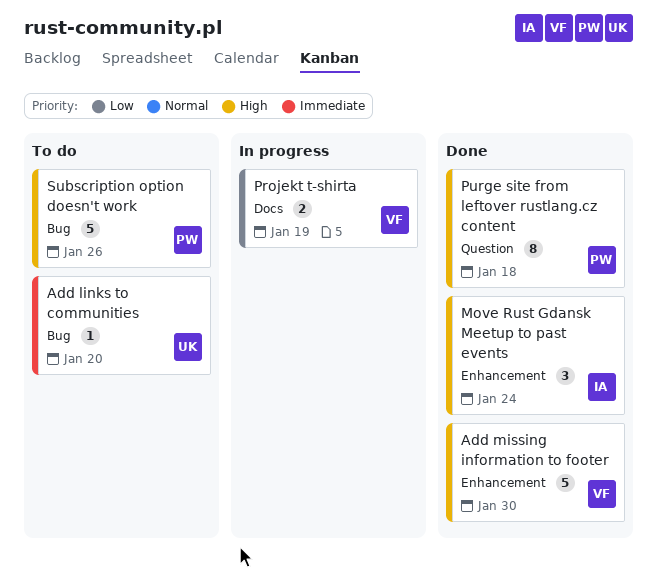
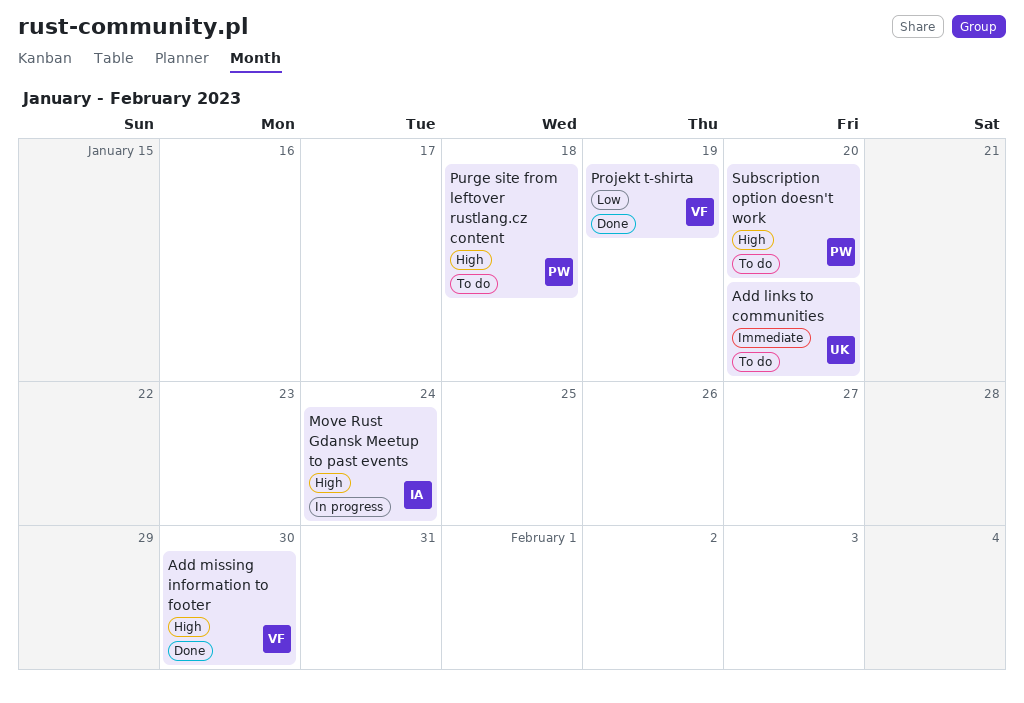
Move Rust Gdansk Meetup to past events, status: Done -> In progress
Projekt t-shirta, status: In progress -> Done
Purge site from leftover rustlang.cz content, status: Done -> To do
Subscription option doesn't work, due: Jan 26 -> Jan 20

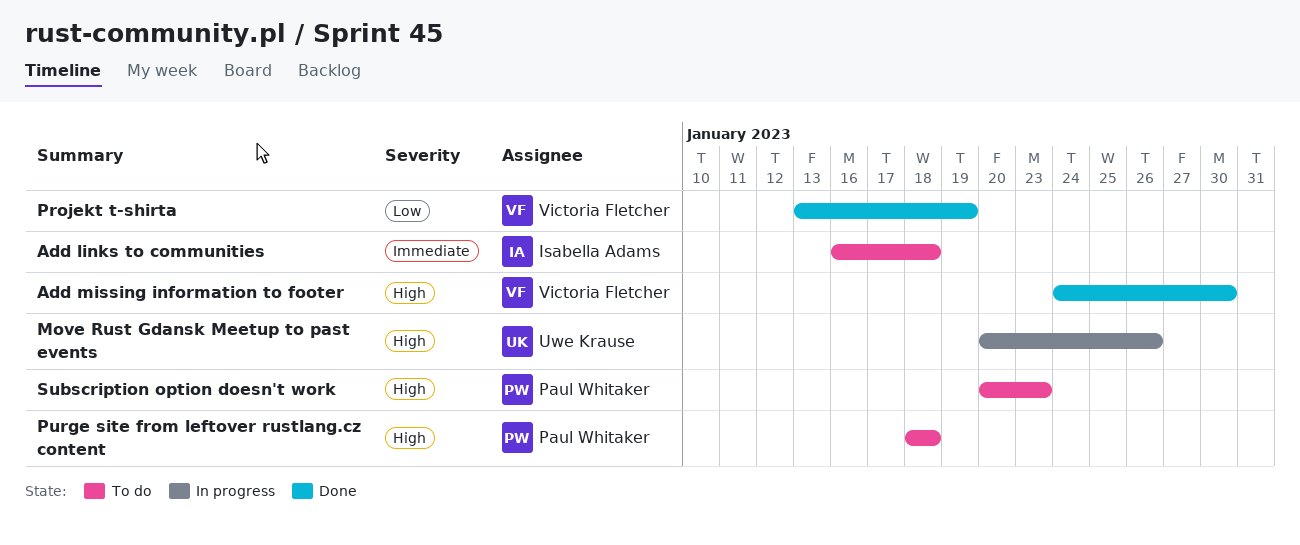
Add links to communities, owner: Uwe Krause -> Isabella Adams
Add links to communities, due: Jan 20 -> Jan 18
Move Rust Gdansk Meetup to past events, owner: Isabella Adams -> Uwe Krause
Move Rust Gdansk Meetup to past events, due: Jan 24 -> Jan 26
Subscription option doesn't work, due: Jan 20 -> Jan 23

